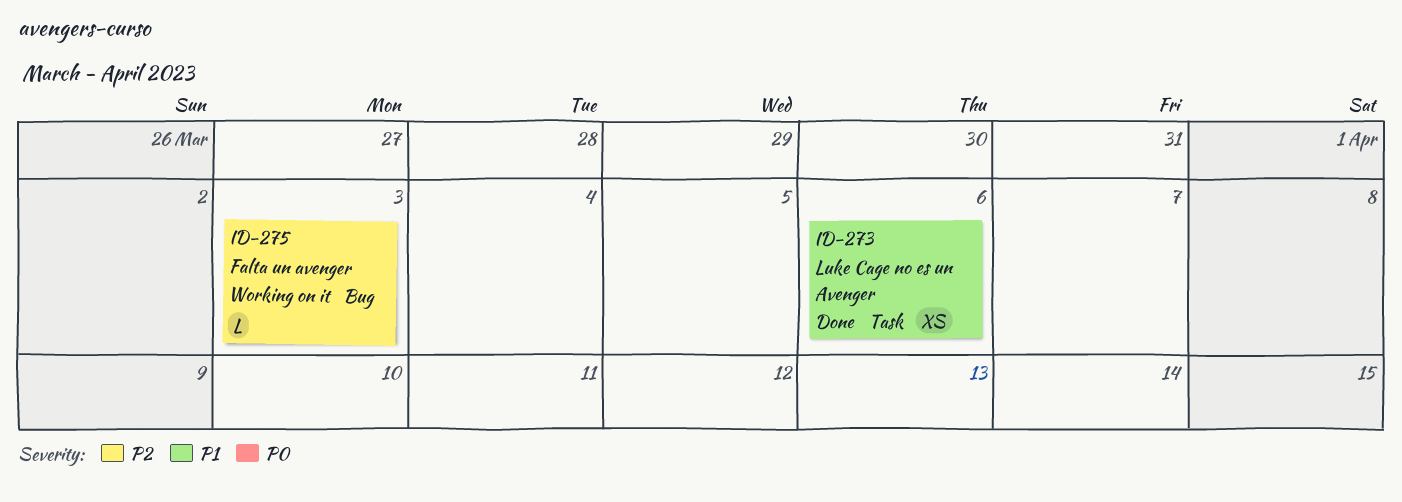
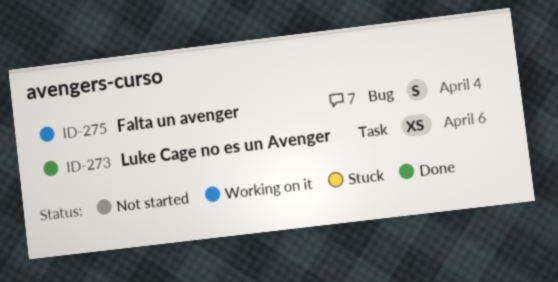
ID-275, estimate: L -> S
ID-275, due: Apr 3 -> Apr 4

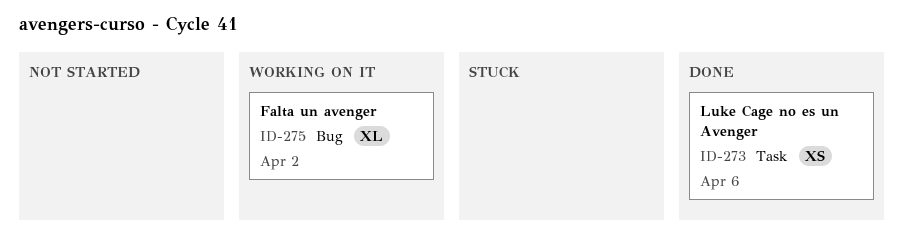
ID-275, estimate: S -> XL
ID-275, due: Apr 4 -> Apr 2

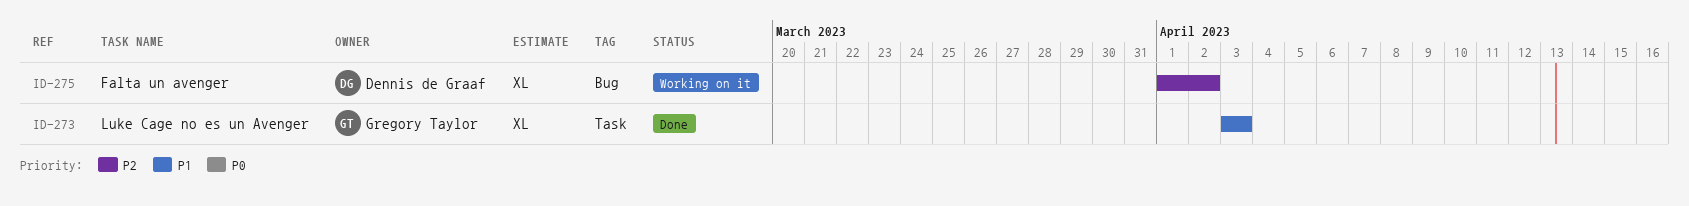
ID-273, estimate: XS -> XL
ID-273, due: Apr 6 -> Apr 3

